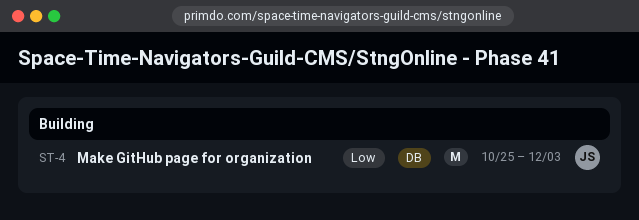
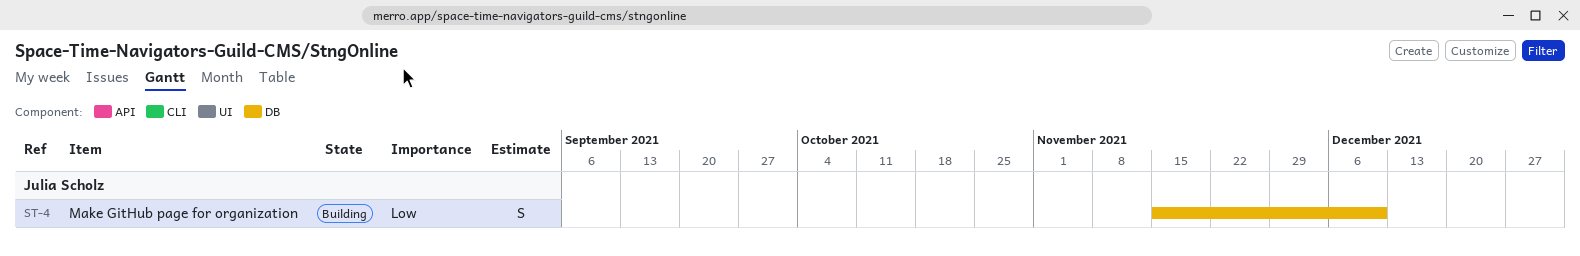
ST-4, estimate: M -> S
ST-4, start: Oct 25 -> Nov 15
ST-4, due: Dec 3 -> Dec 10

